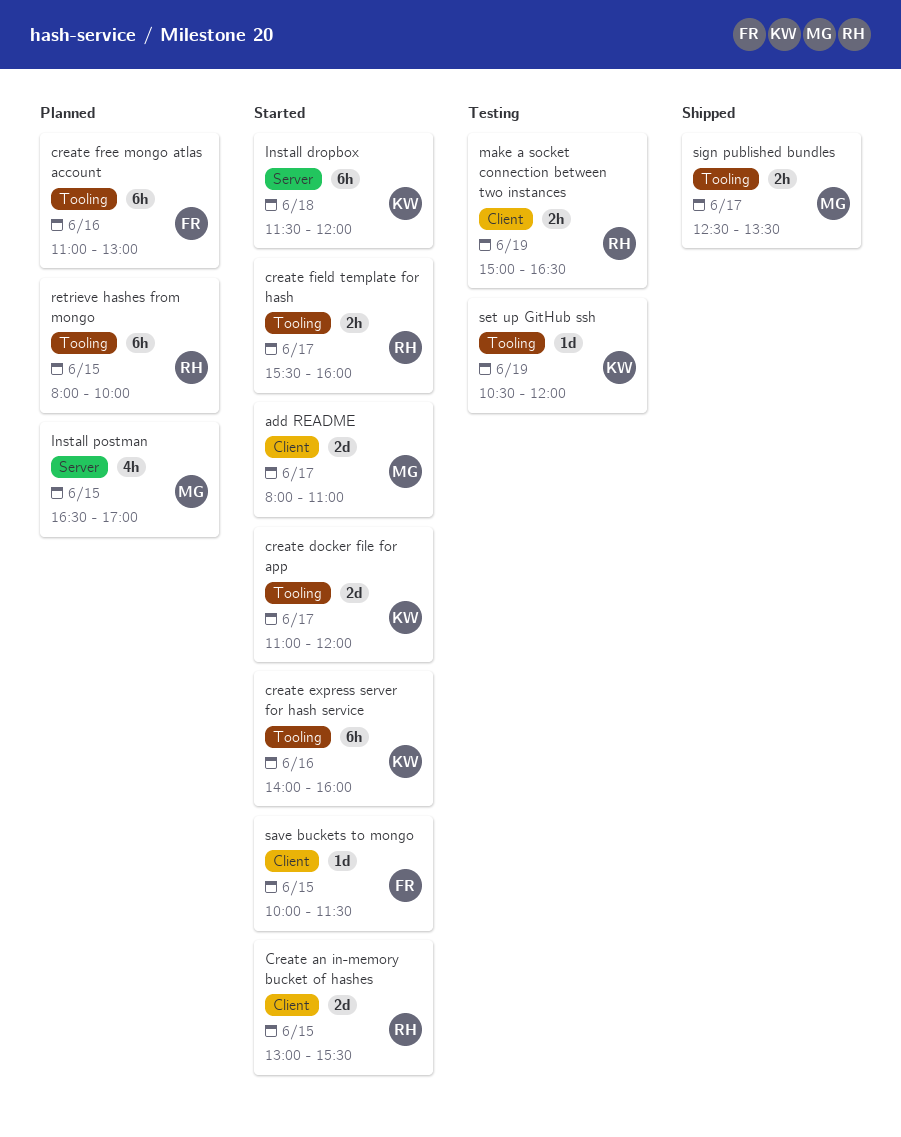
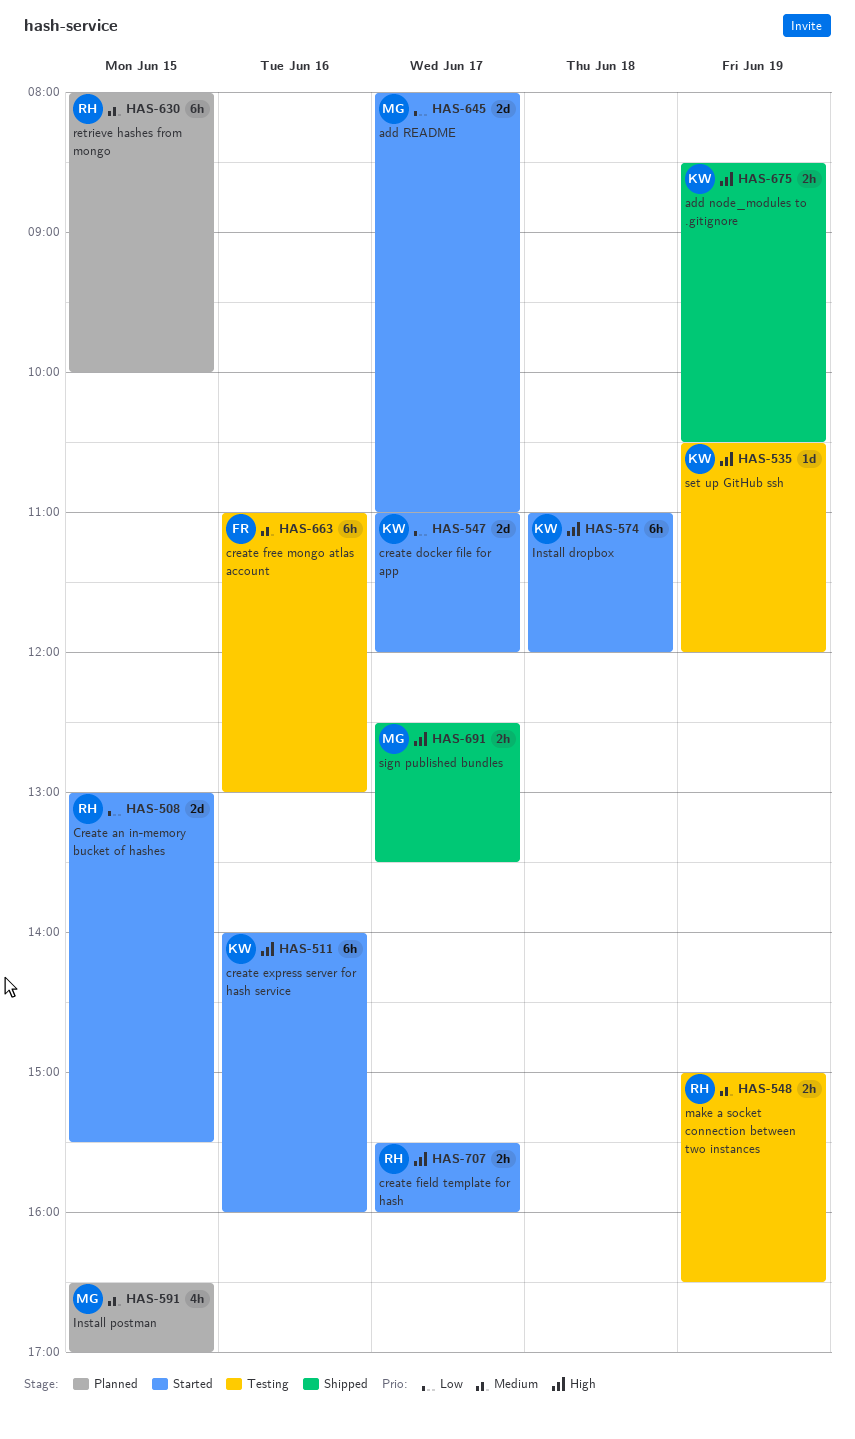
add node_modules to .gitignore: none -> present
create free mongo atlas account, status: Planned -> Testing
Install dropbox, begins: 11:30 -> 11:00
save buckets to mongo: present -> none

